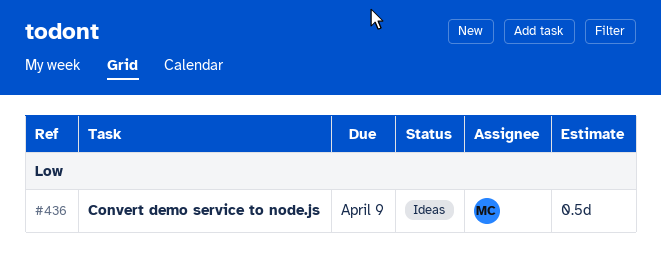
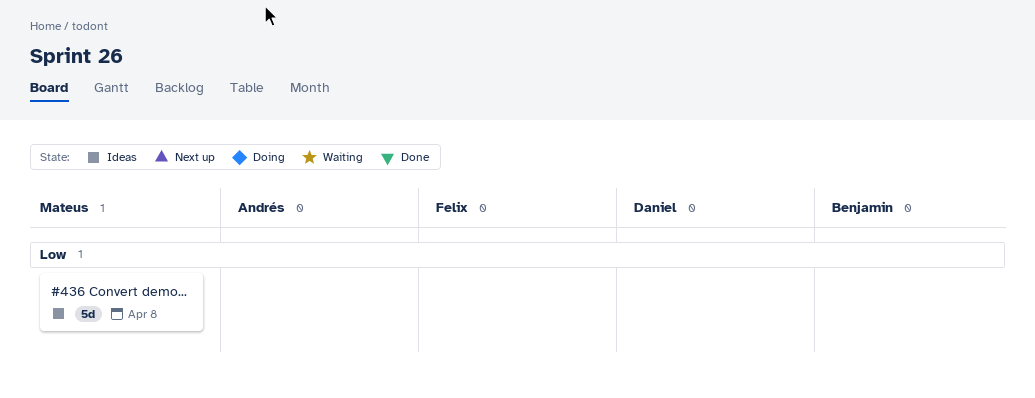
#436, estimate: 0.5d -> 5d
#436, due: Apr 9 -> Apr 8

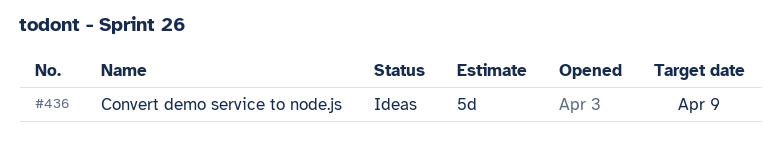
#436, due: Apr 8 -> Apr 9

